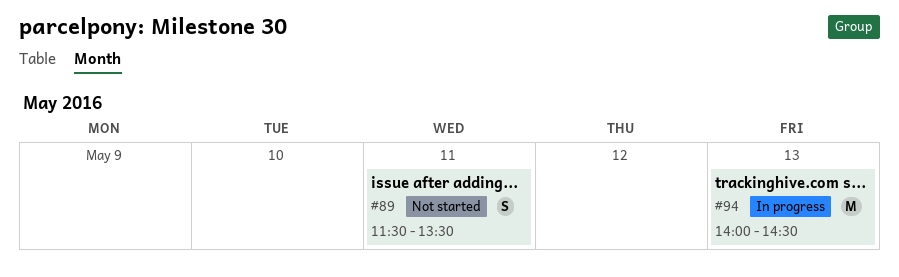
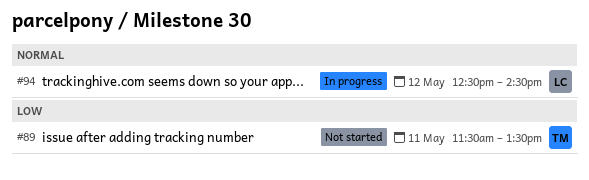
#94, day: May 13 -> May 12
#94, begins: 14:00 -> 12:30

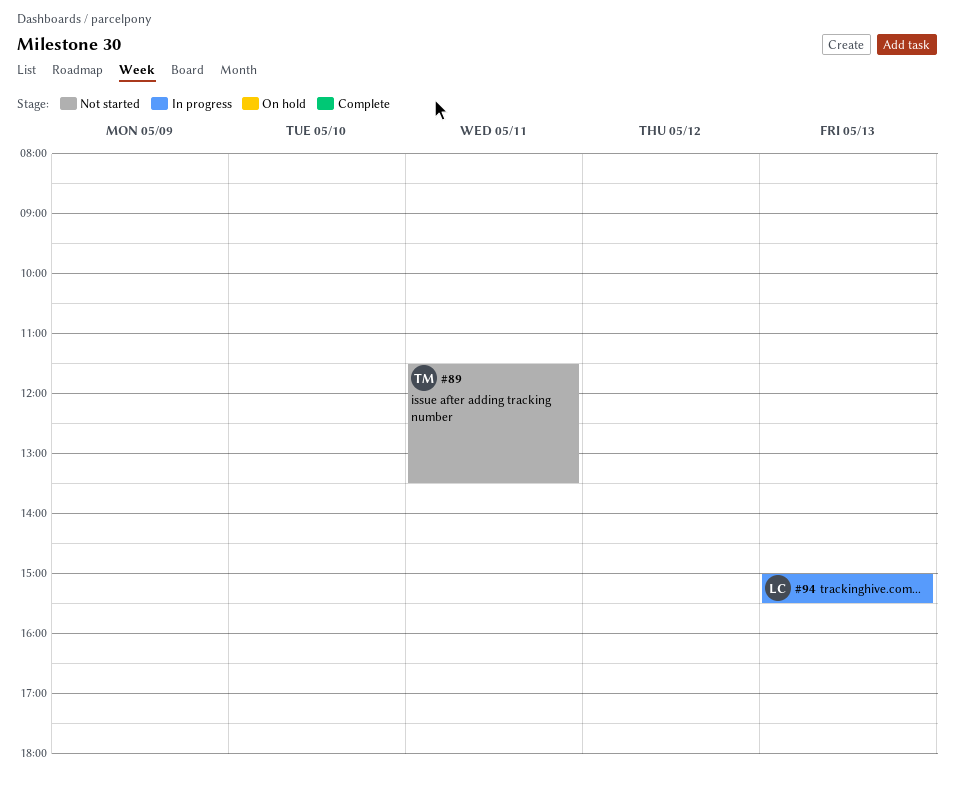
#94, day: May 12 -> May 13
#94, begins: 12:30 -> 15:00
#94, ends: 14:30 -> 15:30

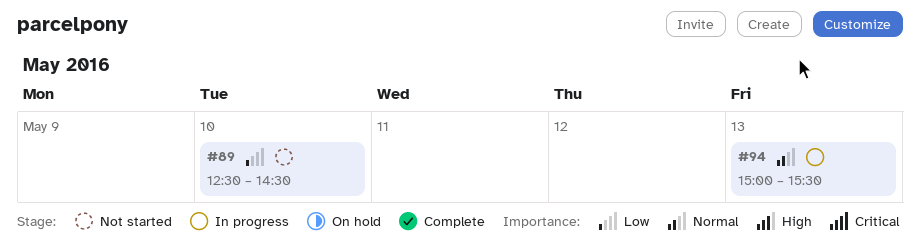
#89, day: May 11 -> May 10
#89, begins: 11:30 -> 12:30
#89, ends: 13:30 -> 14:30

